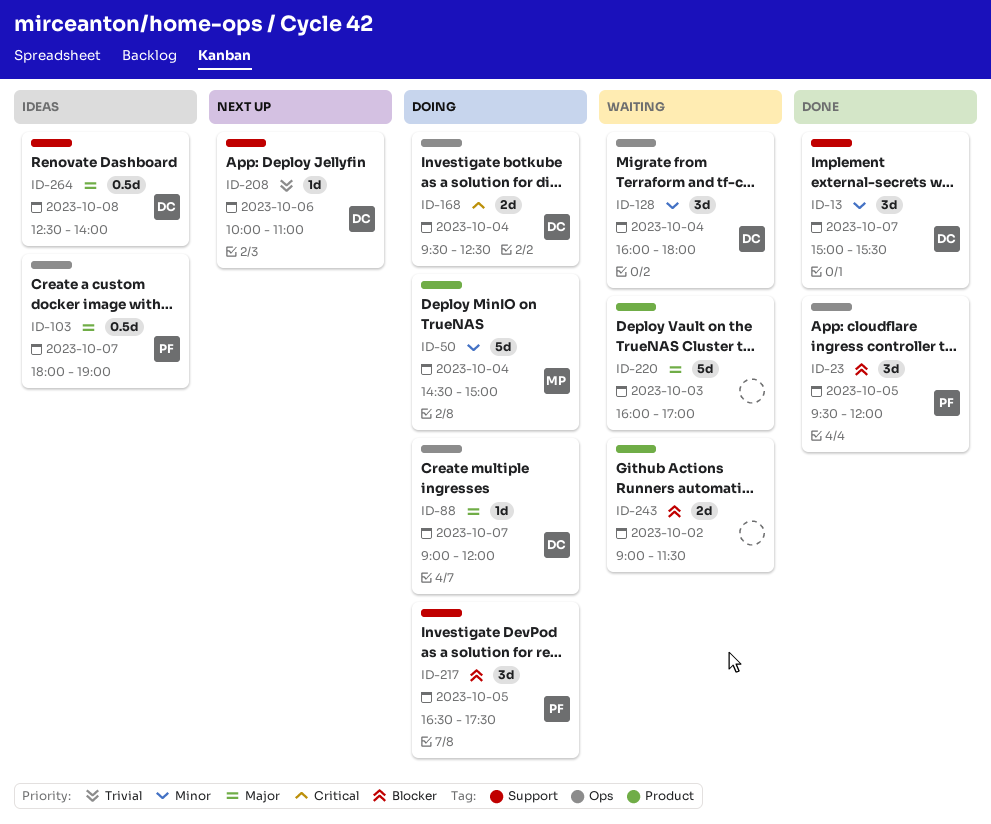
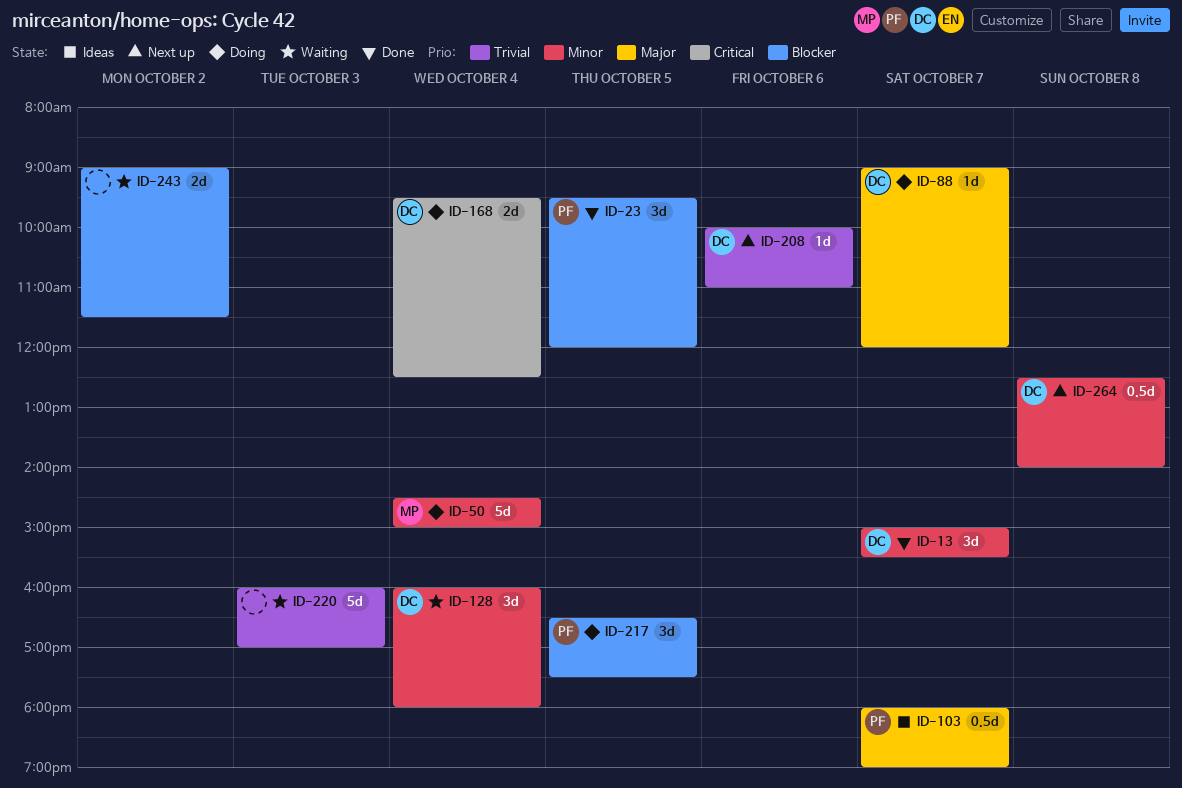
ID-220, priority: Major -> Trivial
ID-264, status: Ideas -> Next up
ID-264, priority: Major -> Minor

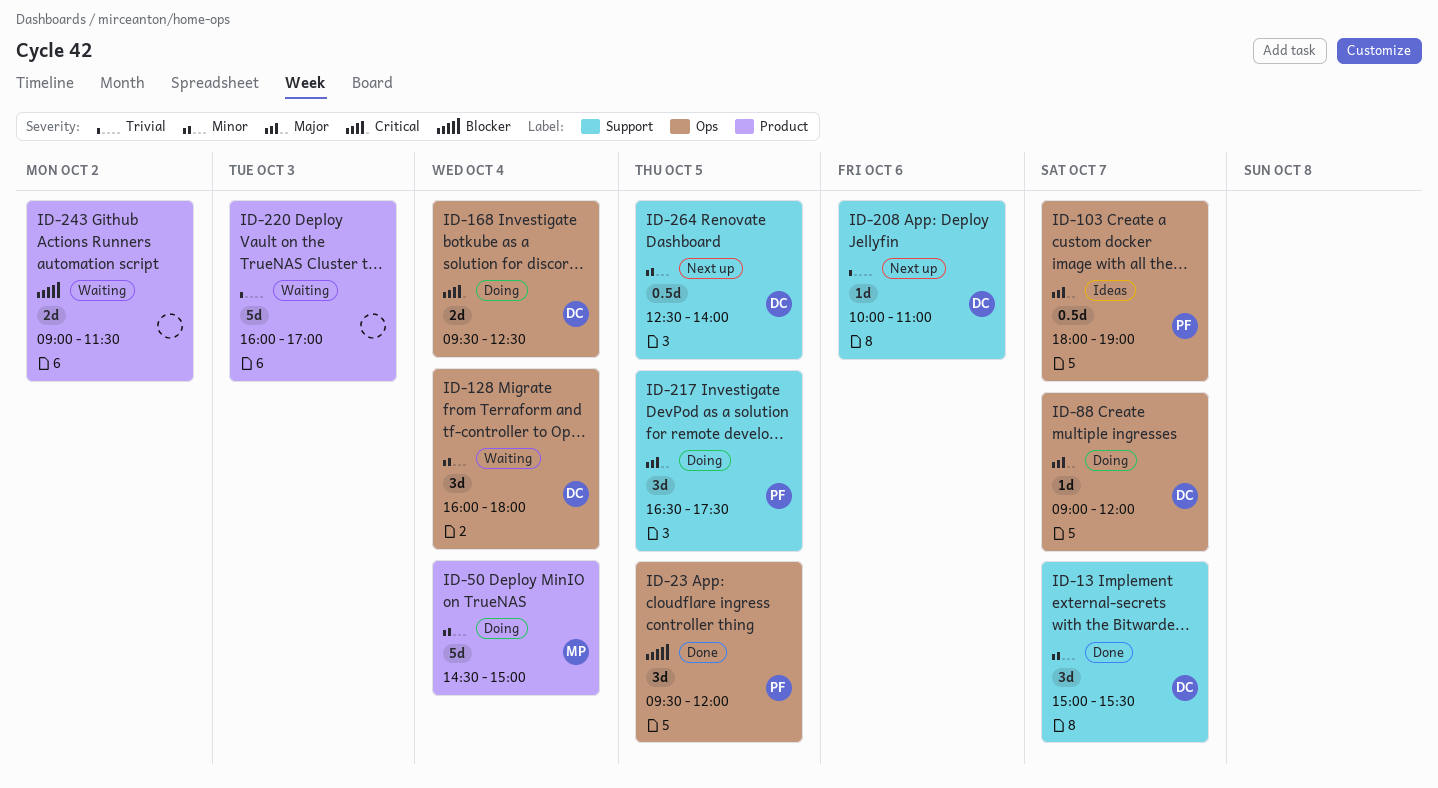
ID-217, priority: Blocker -> Major
ID-264, day: Oct 8 -> Oct 5

